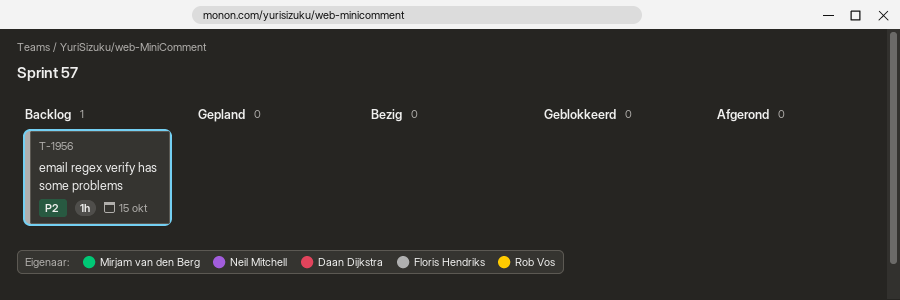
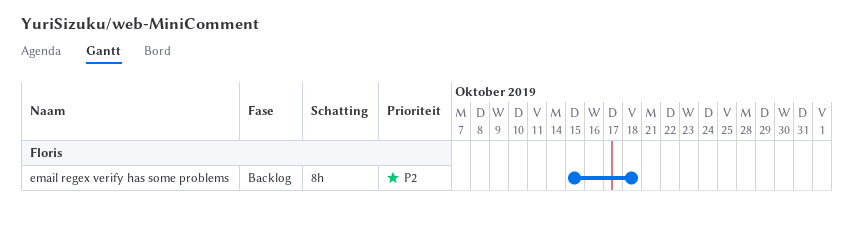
email regex verify has some problems, estimate: 1h -> 8h
email regex verify has some problems, due: Oct 15 -> Oct 18

